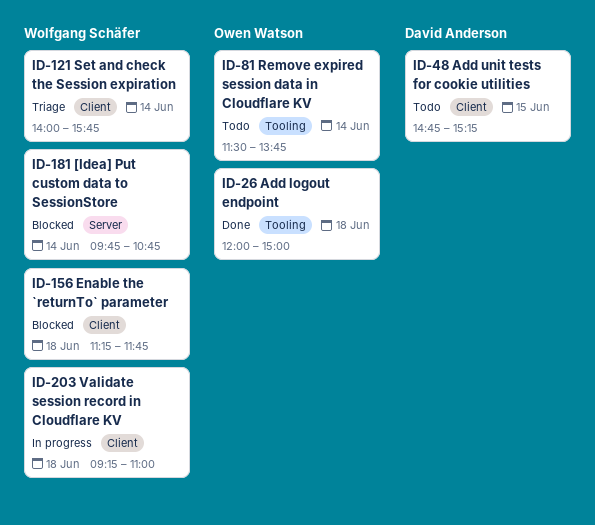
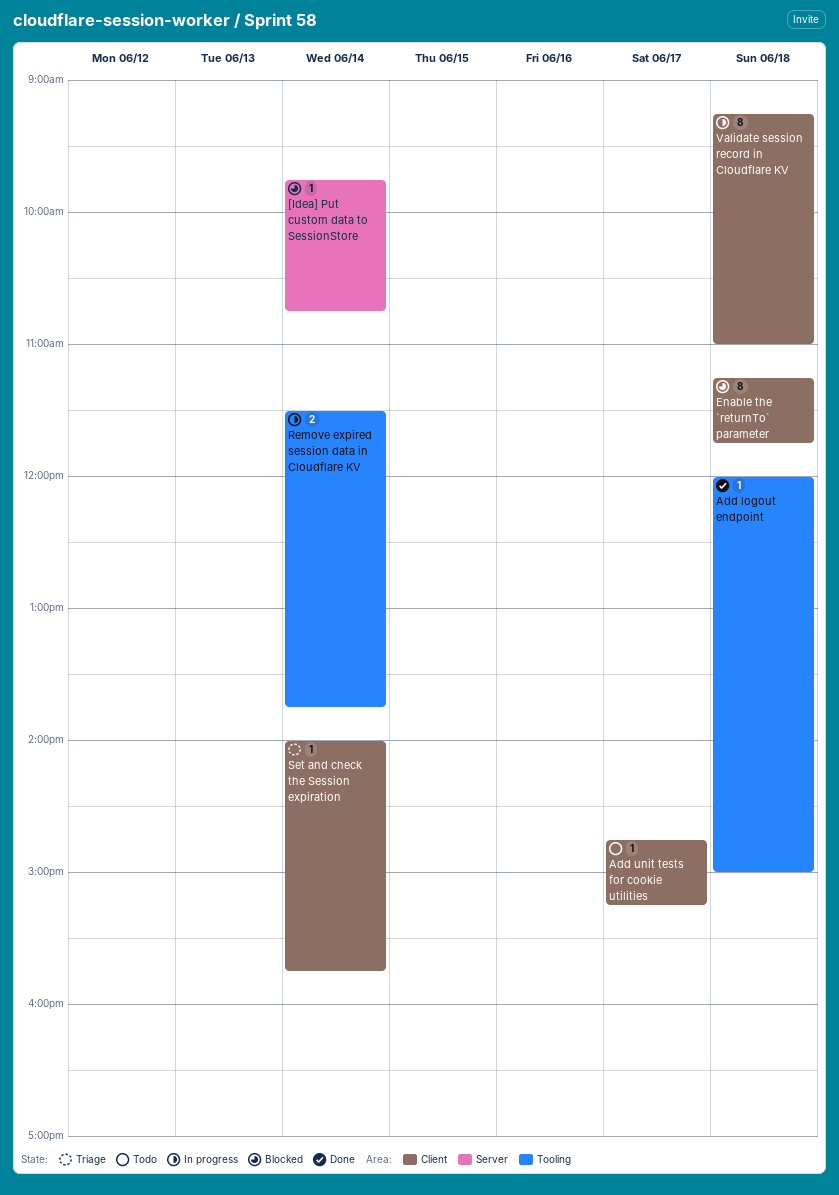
Add unit tests for cookie utilities, day: Jun 15 -> Jun 17
Remove expired session data in Cloudflare KV, status: Todo -> In progress

